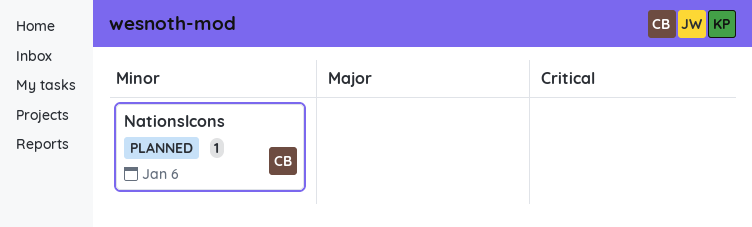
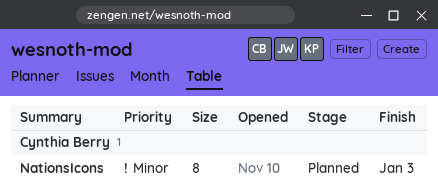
NationsIcons, estimate: 1 -> 8
NationsIcons, due: Jan 6 -> Jan 3

